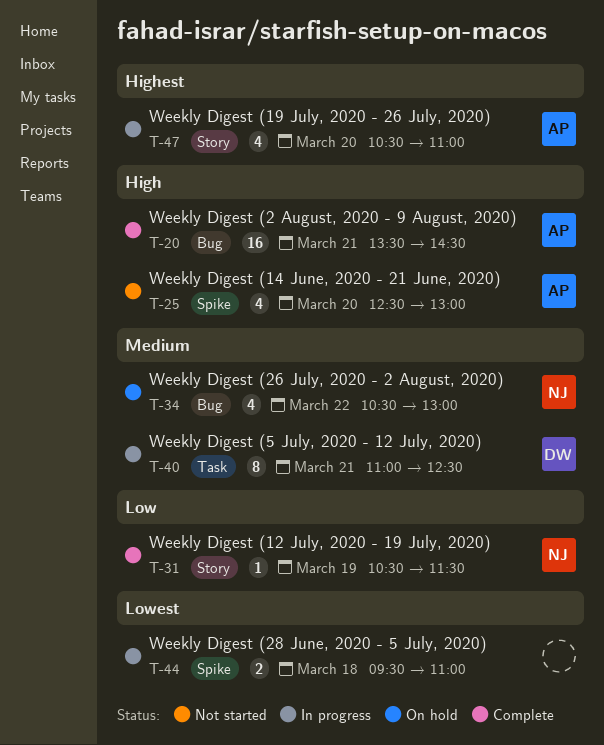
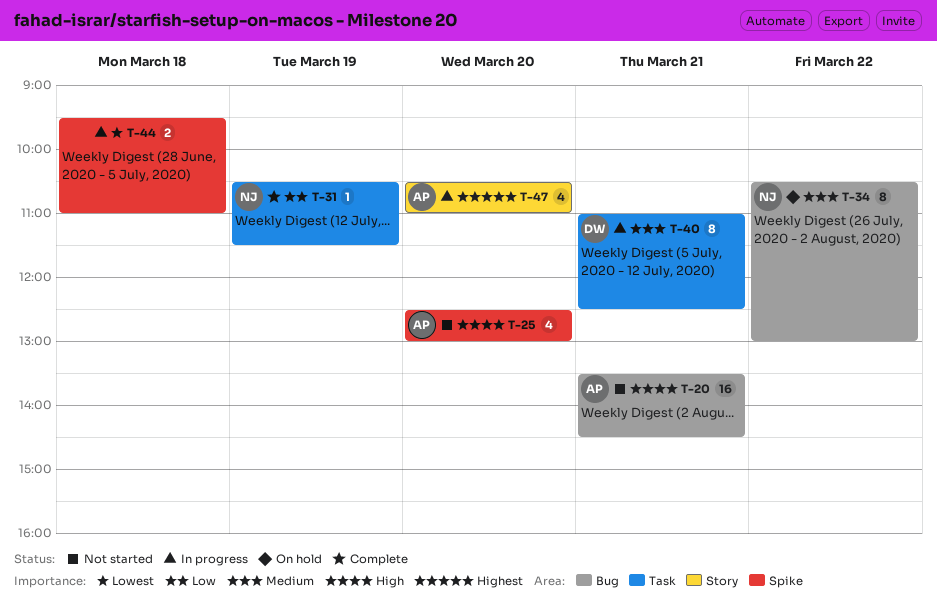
T-20, status: Complete -> Not started
T-31, label: Story -> Task
T-34, estimate: 4 -> 8

